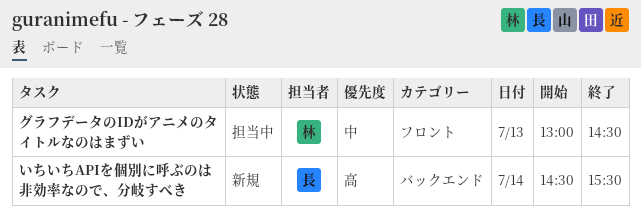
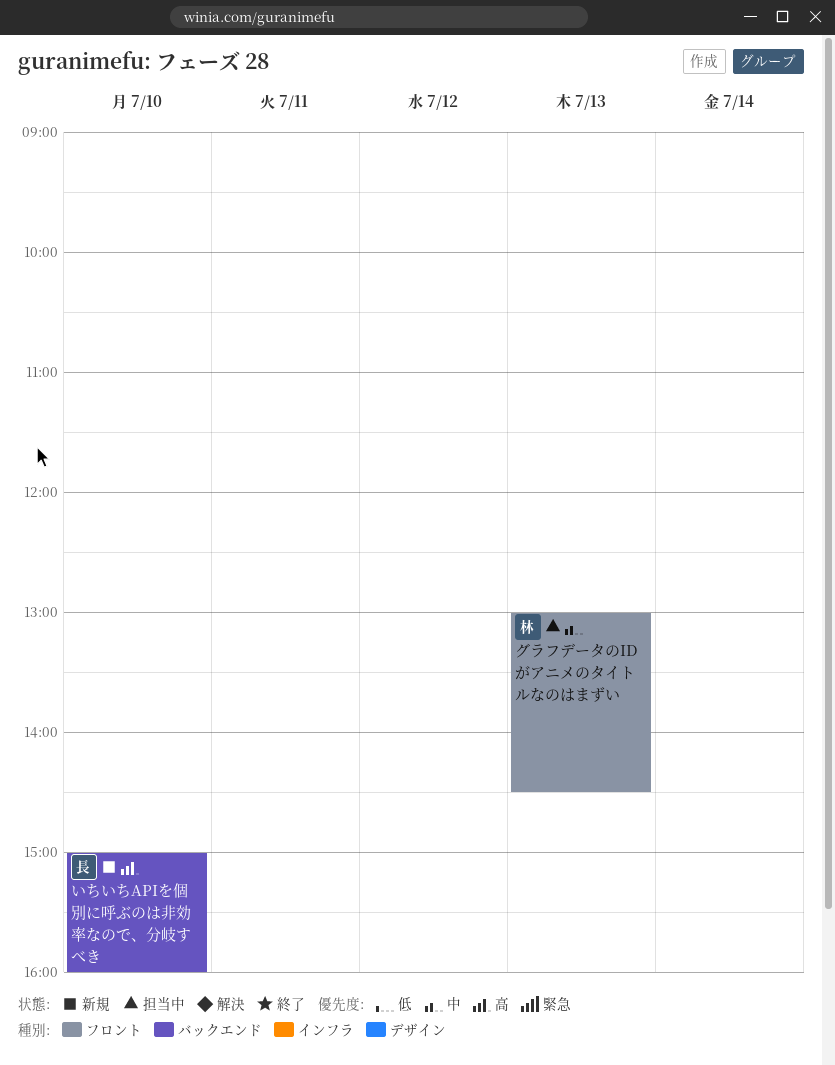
いちいちAPIを個別に呼ぶのは非効率なので、分岐すべき, day: Jul 14 -> Jul 10
いちいちAPIを個別に呼ぶのは非効率なので、分岐すべき, begins: 14:30 -> 15:00
いちいちAPIを個別に呼ぶのは非効率なので、分岐すべき, ends: 15:30 -> 16:00

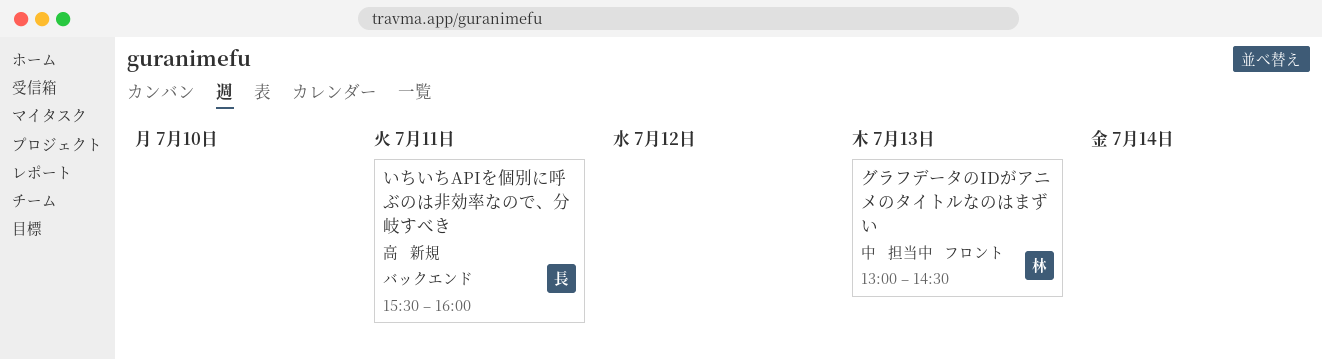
いちいちAPIを個別に呼ぶのは非効率なので、分岐すべき, day: Jul 10 -> Jul 11
いちいちAPIを個別に呼ぶのは非効率なので、分岐すべき, begins: 15:00 -> 15:30

